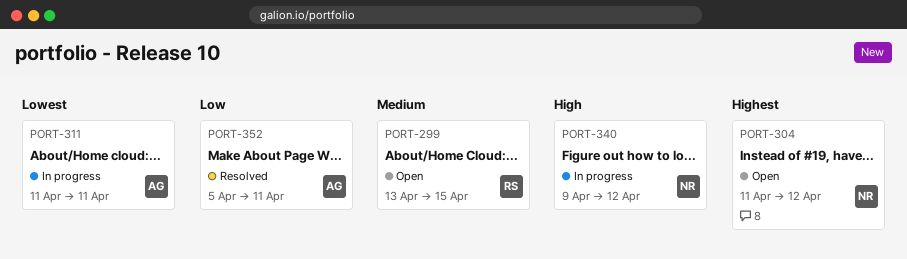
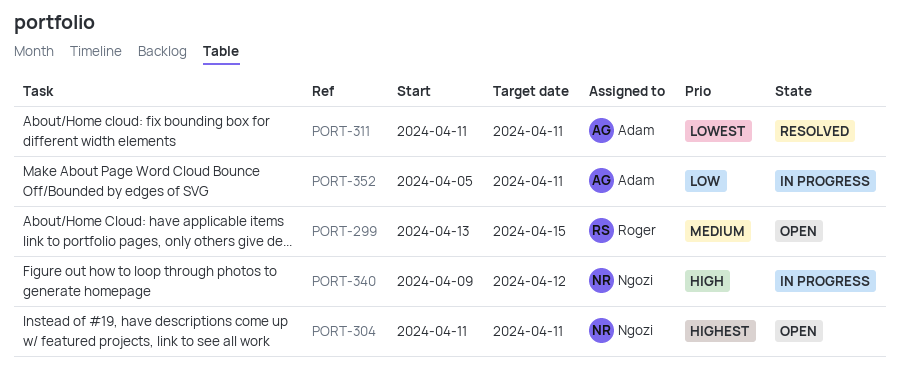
PORT-304, due: Apr 12 -> Apr 11
PORT-311, status: In progress -> Resolved
PORT-352, status: Resolved -> In progress

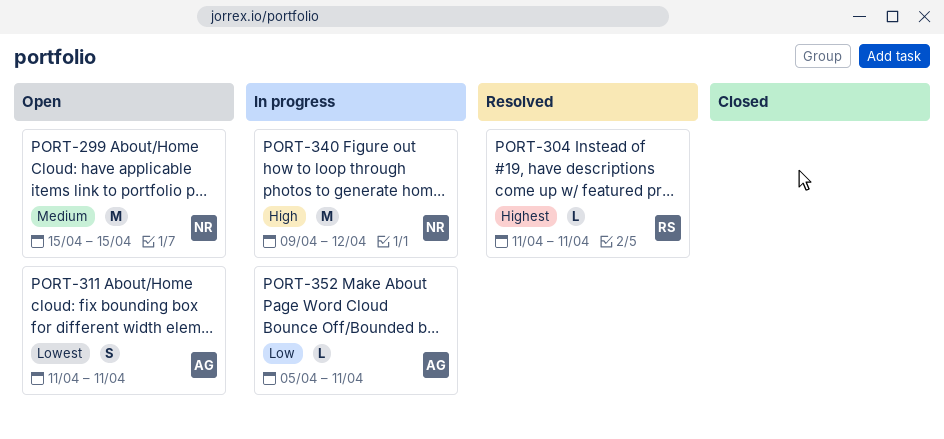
PORT-299, owner: Roger -> Ngozi
PORT-299, start: Apr 13 -> Apr 15
PORT-304, status: Open -> Resolved
PORT-304, owner: Ngozi -> Roger
PORT-311, status: Resolved -> Open

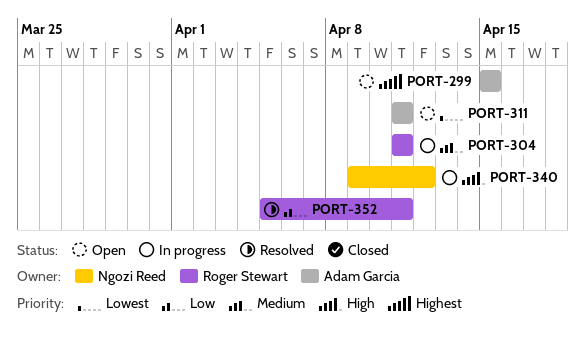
PORT-299, owner: Ngozi Reed -> Adam Garcia
PORT-299, priority: Medium -> Highest
PORT-304, status: Resolved -> In progress
PORT-304, priority: Highest -> Medium
PORT-352, status: In progress -> Resolved
PORT-352, owner: Adam Garcia -> Roger Stewart

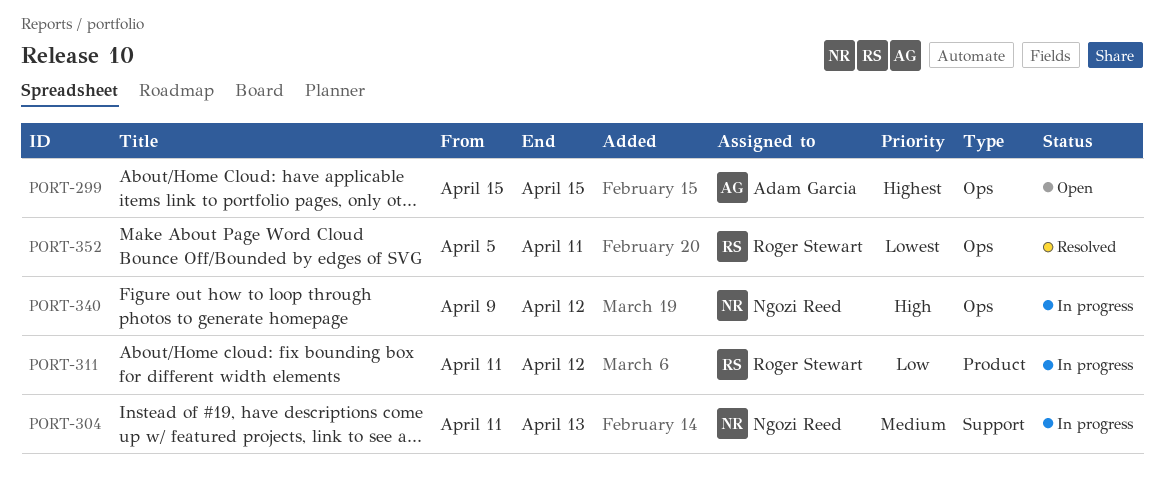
PORT-304, owner: Roger Stewart -> Ngozi Reed
PORT-304, due: Apr 11 -> Apr 13
PORT-311, status: Open -> In progress
PORT-311, owner: Adam Garcia -> Roger Stewart
PORT-311, priority: Lowest -> Low
PORT-311, due: Apr 11 -> Apr 12
PORT-352, priority: Low -> Lowest

